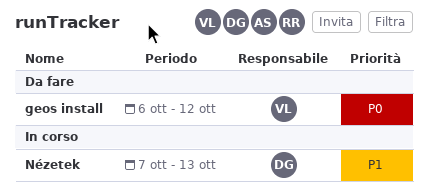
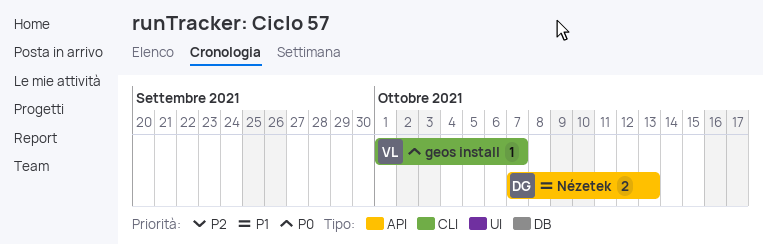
geos install, start: Oct 6 -> Oct 1
geos install, due: Oct 12 -> Oct 7

